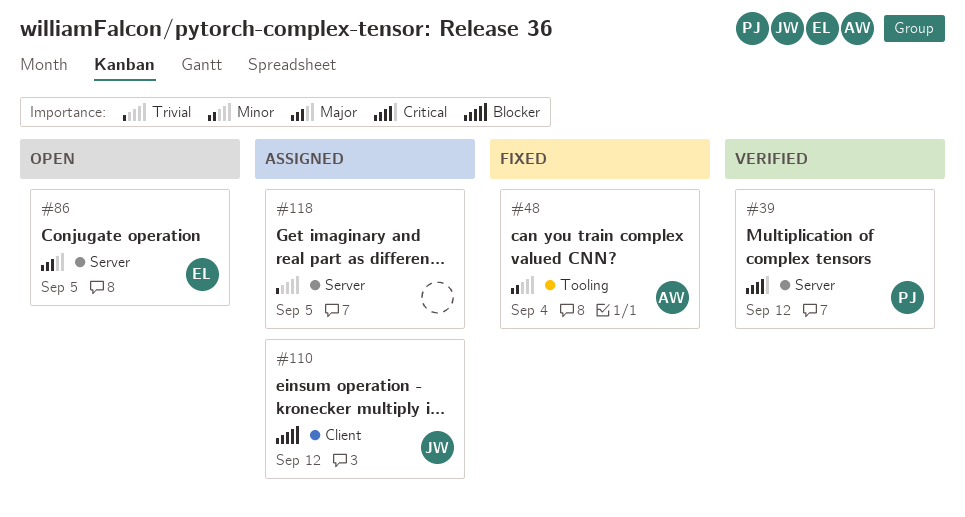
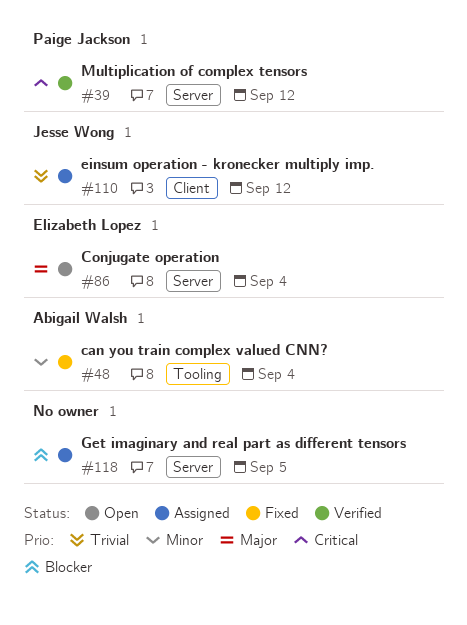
#86, due: Sep 5 -> Sep 4
#110, priority: Blocker -> Trivial
#118, priority: Trivial -> Blocker

